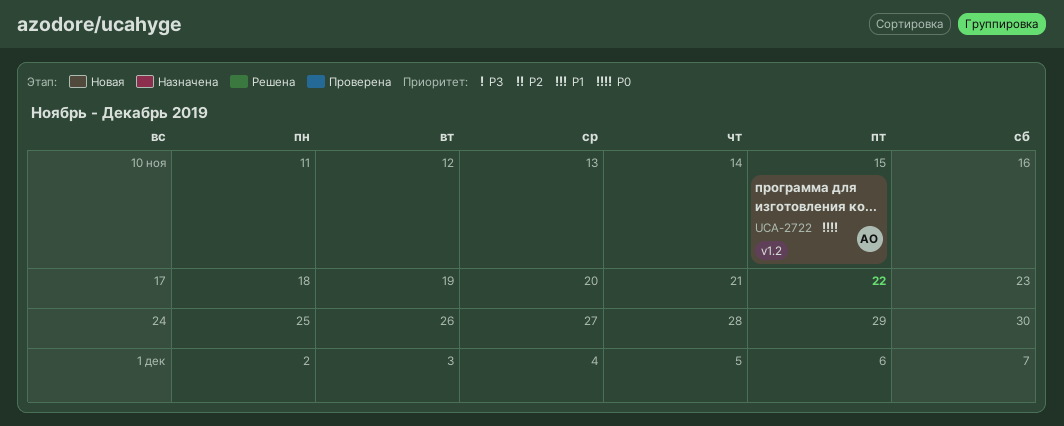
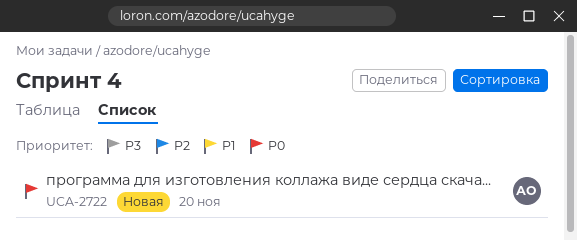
UCA-2722, due: Nov 15 -> Nov 20

